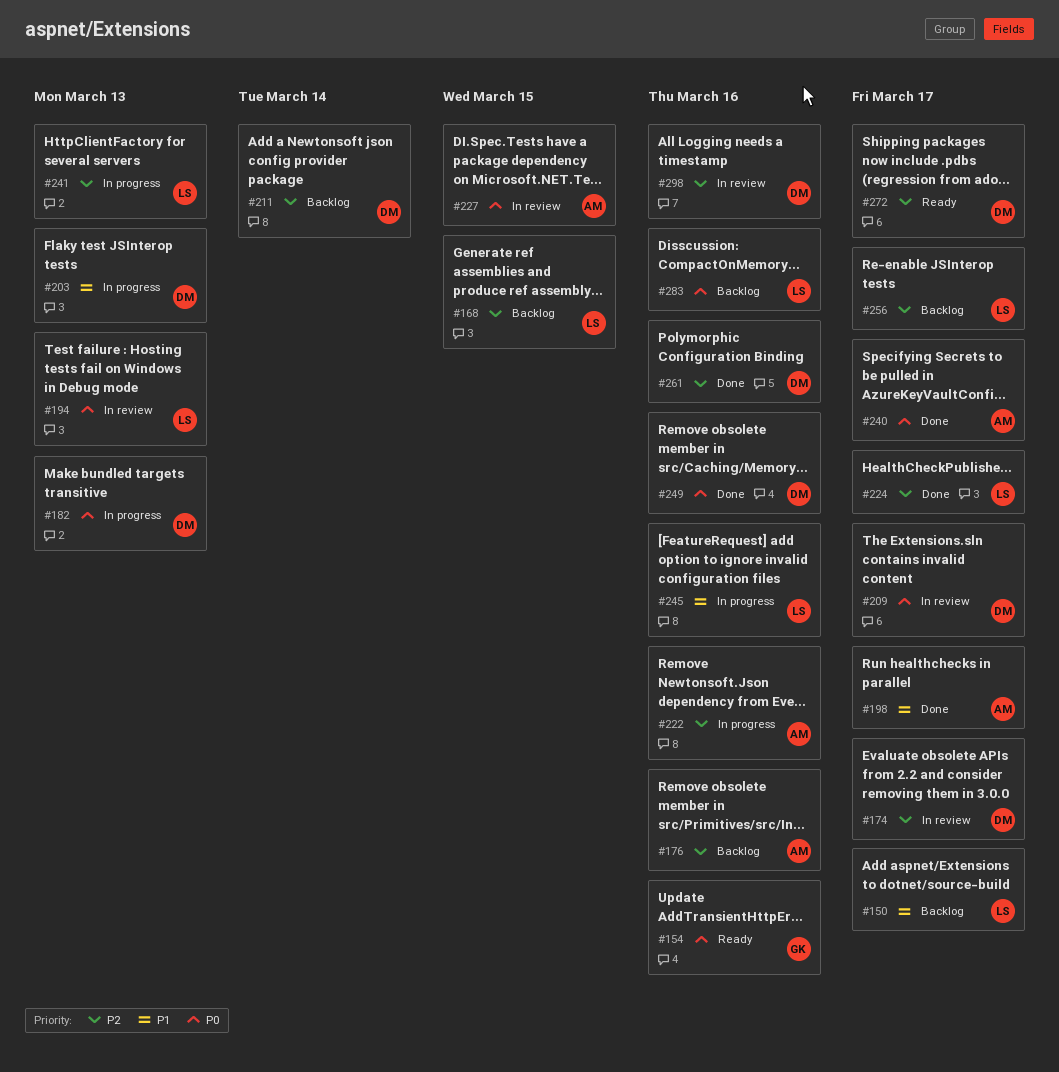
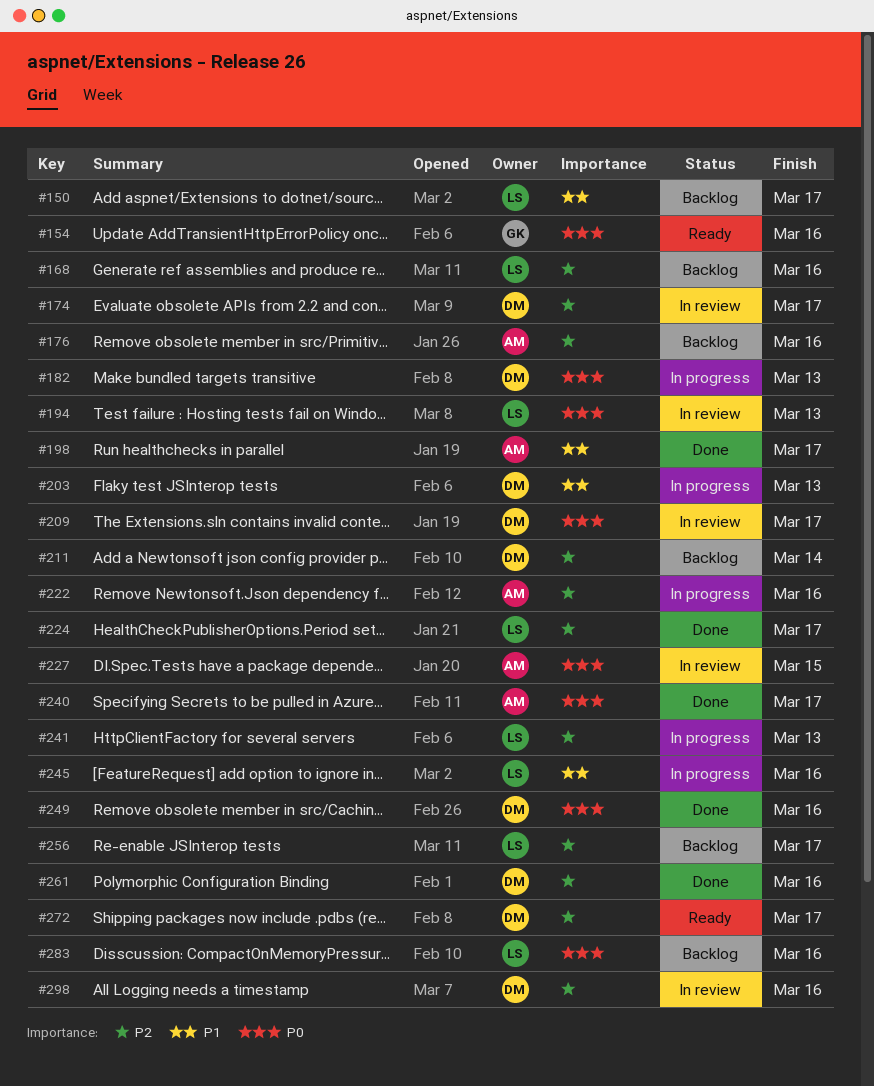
#168, due: Mar 15 -> Mar 16

